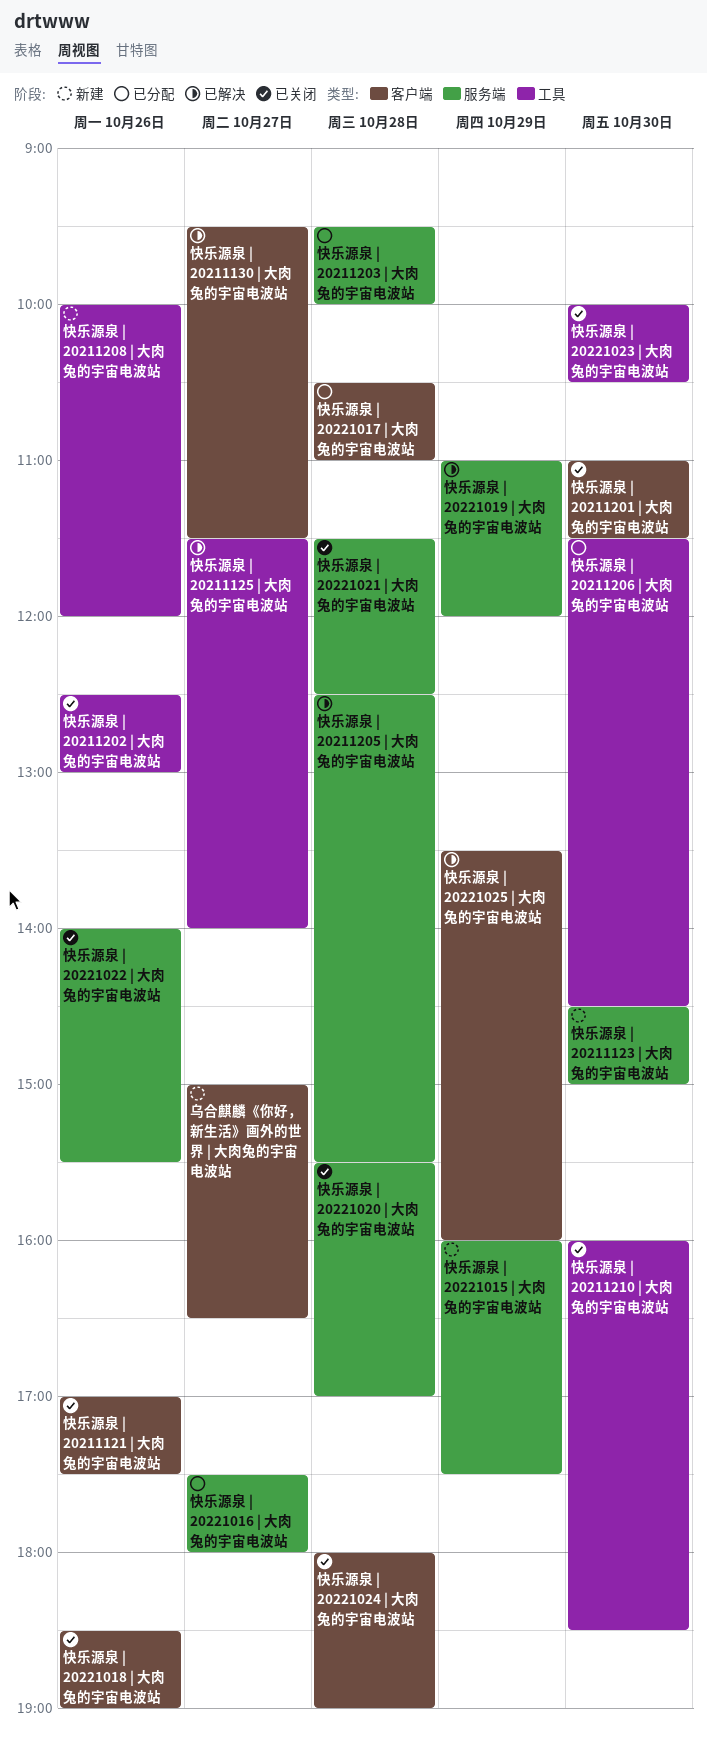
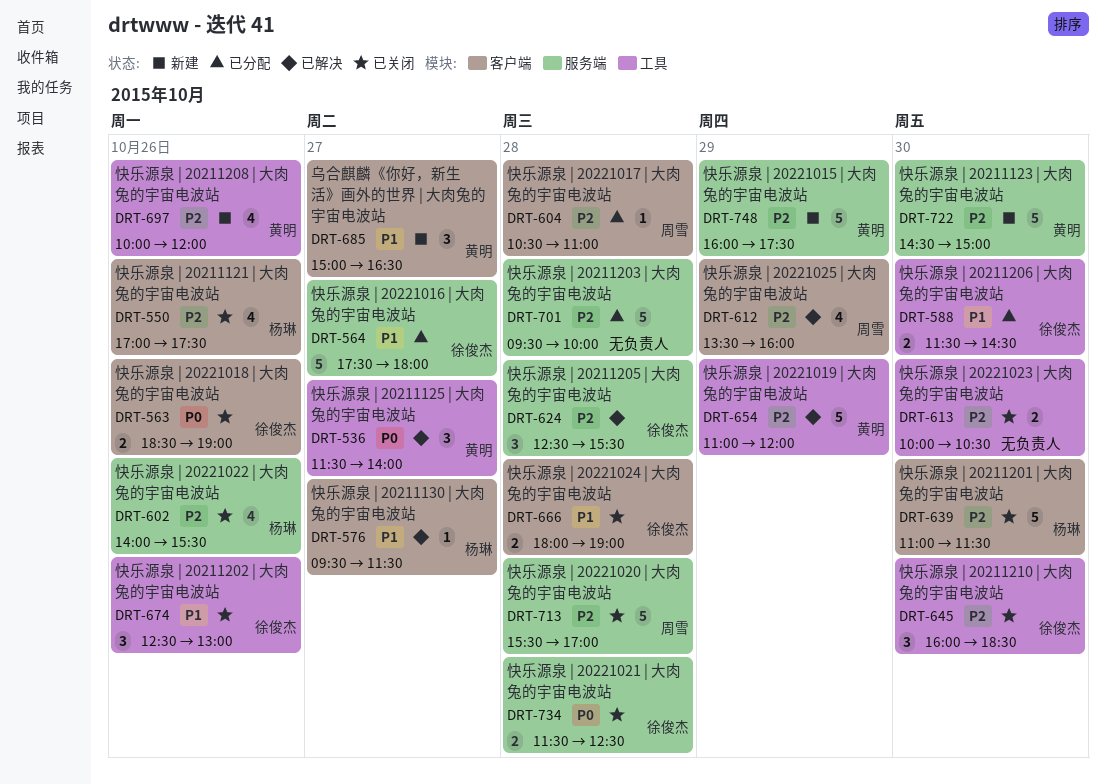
快乐源泉 | 20221019 | 大肉兔的宇宙电波站, label: 服务端 -> 工具

